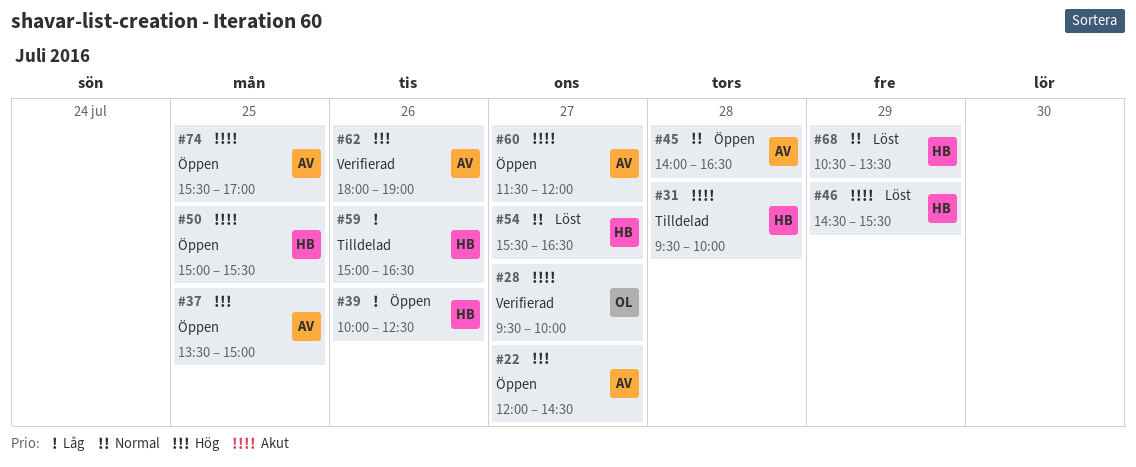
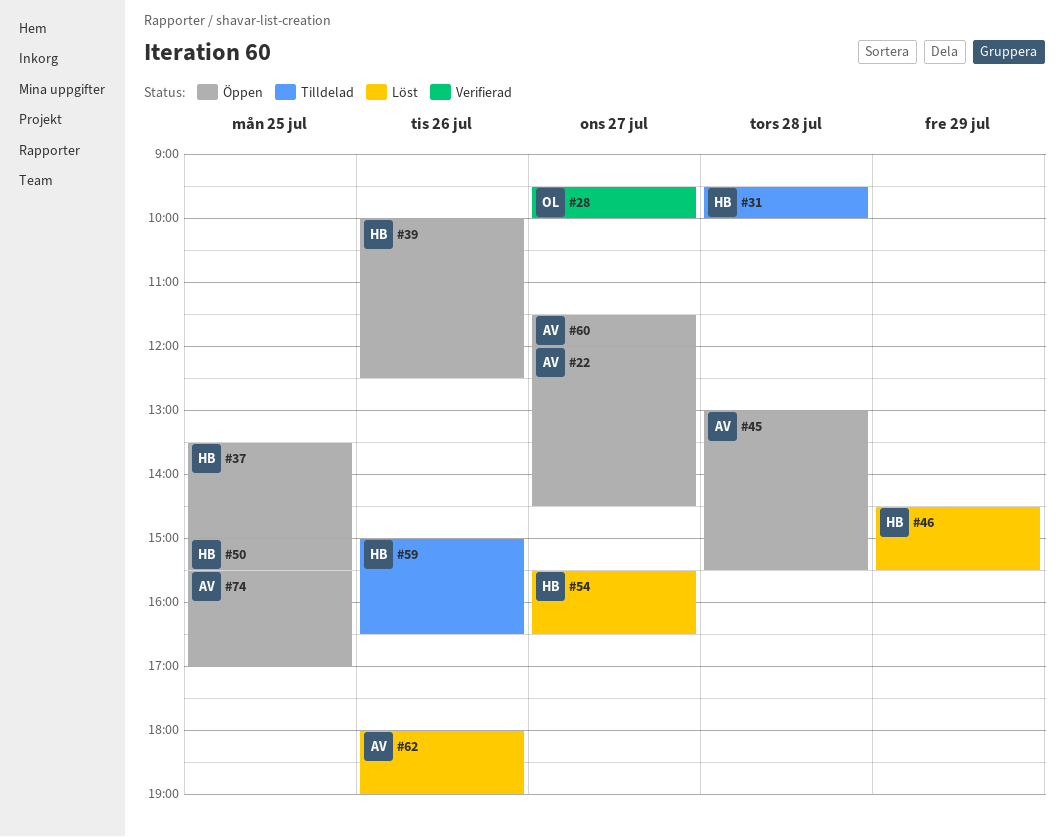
#37, owner: AV -> HB
#45, begins: 14:00 -> 13:00
#45, ends: 16:30 -> 15:30
#62, status: Verifierad -> Löst
#68: present -> none

